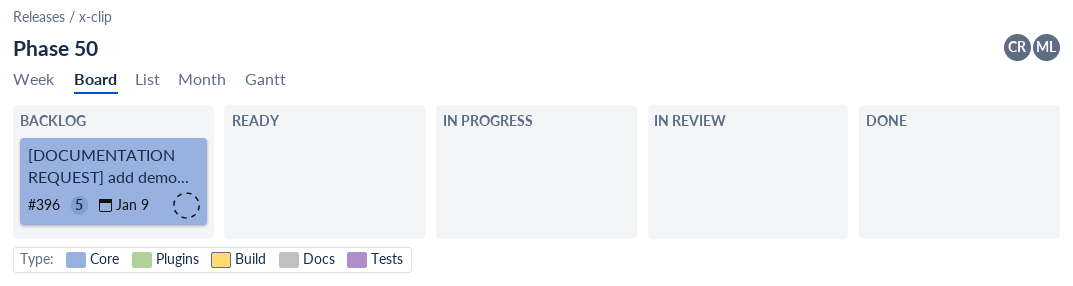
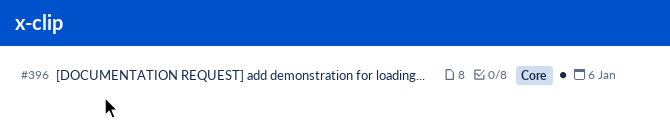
#396, estimate: 5 -> 1
#396, due: Jan 9 -> Jan 6

